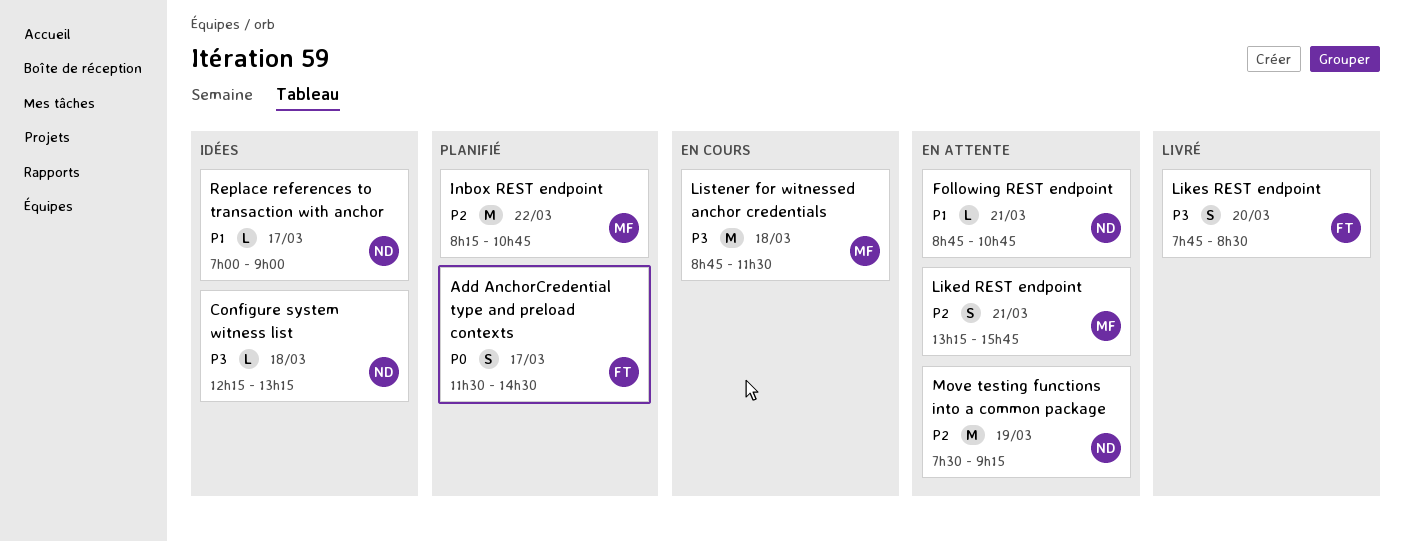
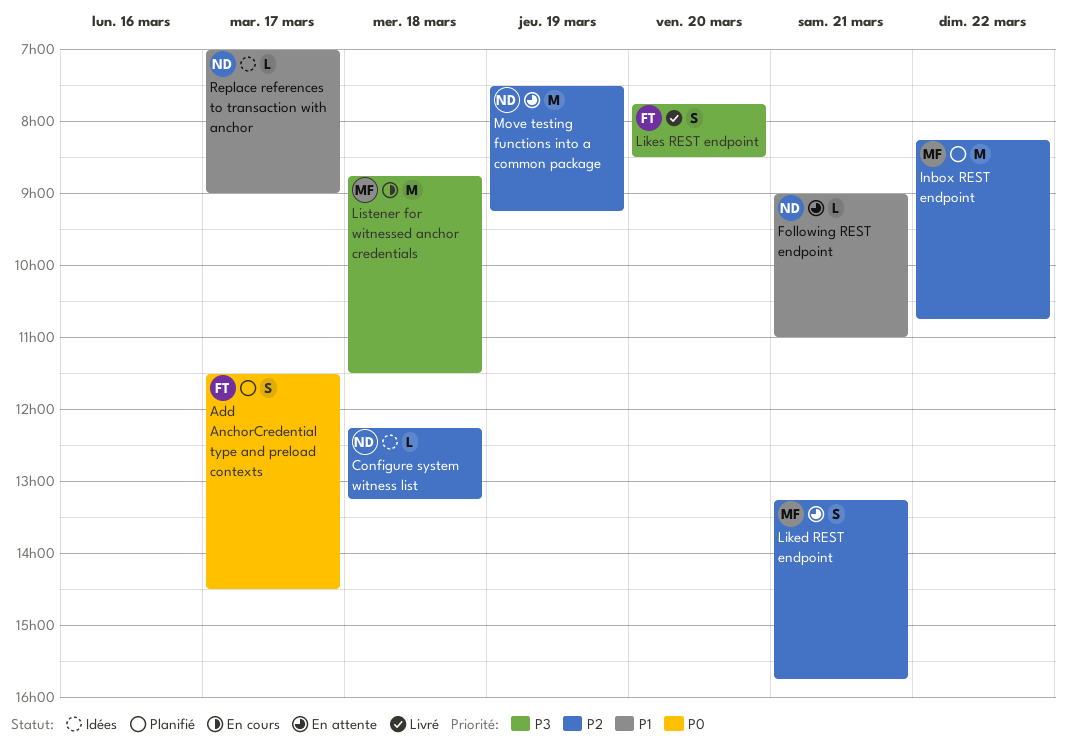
Configure system witness list, priority: P3 -> P2
Following REST endpoint, begins: 08:45 -> 09:00
Following REST endpoint, ends: 10:45 -> 11:00

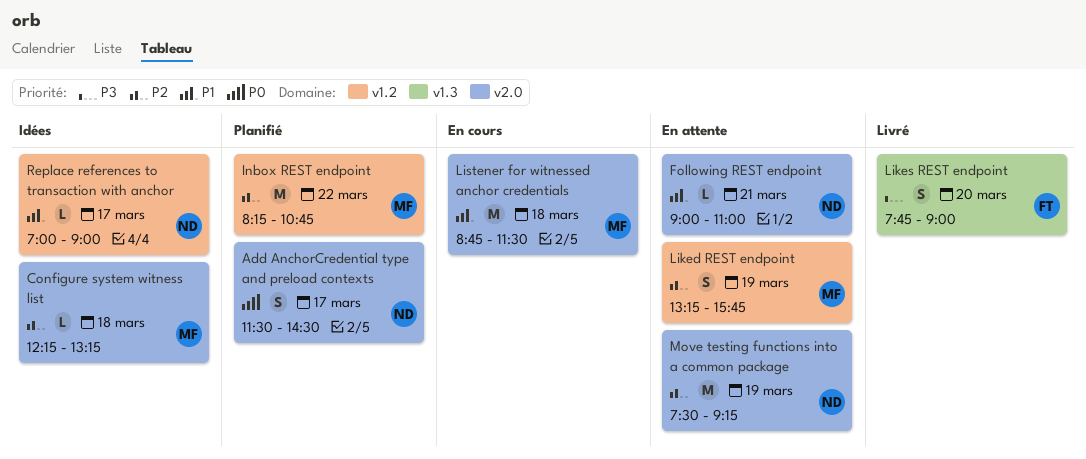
Add AnchorCredential type and preload contexts, owner: FT -> ND
Configure system witness list, owner: ND -> MF
Liked REST endpoint, day: Mar 21 -> Mar 19
Likes REST endpoint, ends: 08:30 -> 09:00
Listener for witnessed anchor credentials, priority: P3 -> P1

